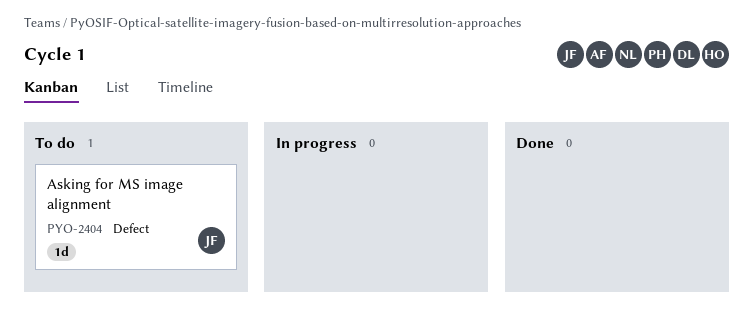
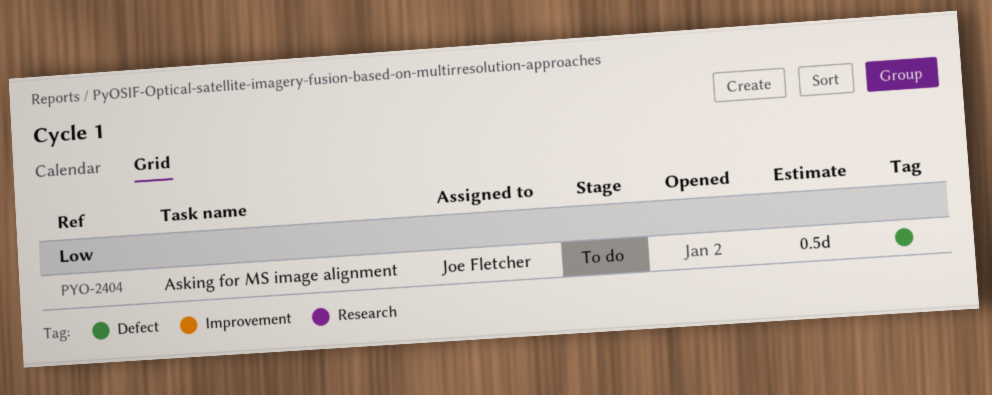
PYO-2404, estimate: 1d -> 0.5d

